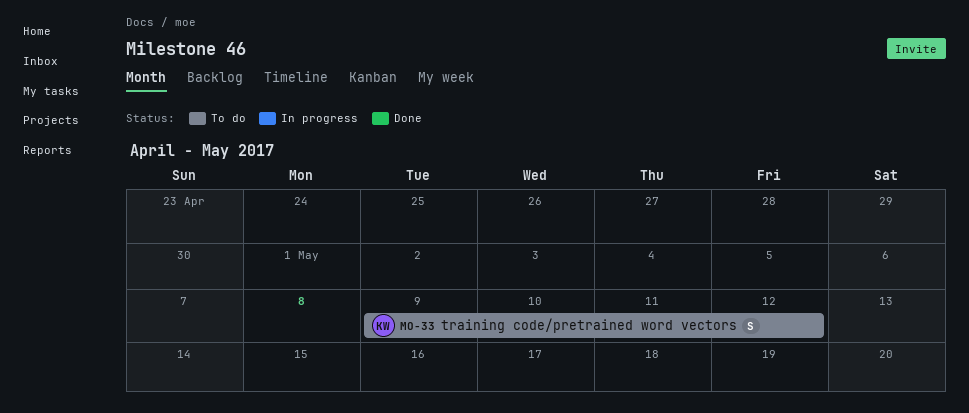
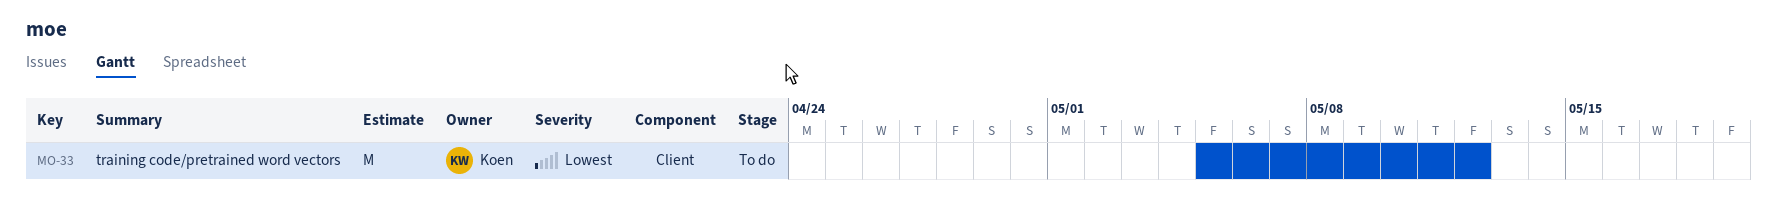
MO-33, estimate: S -> M
MO-33, start: May 9 -> May 5

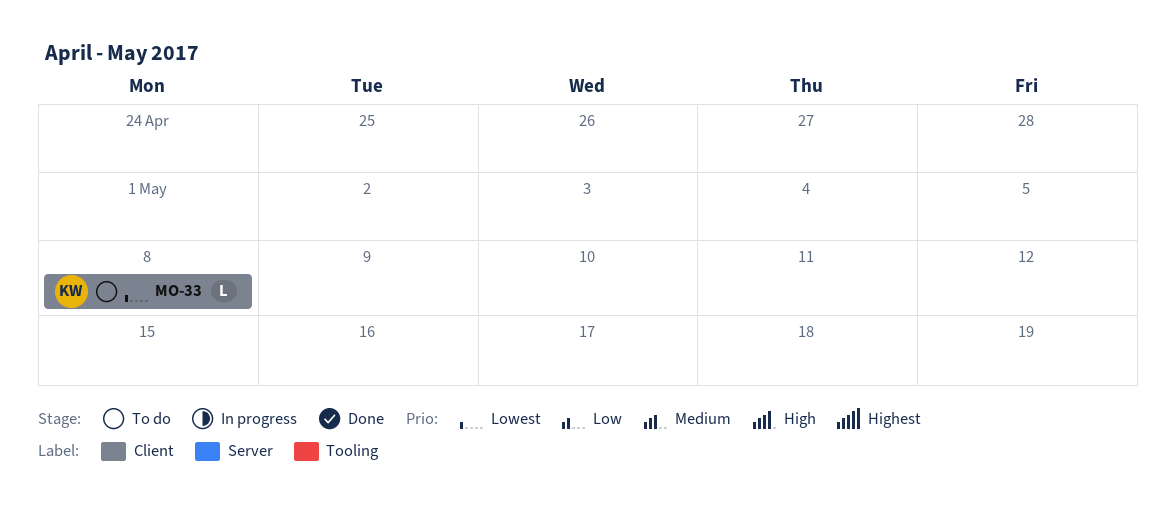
MO-33, estimate: M -> L
MO-33, start: May 5 -> May 8
MO-33, due: May 12 -> May 8

